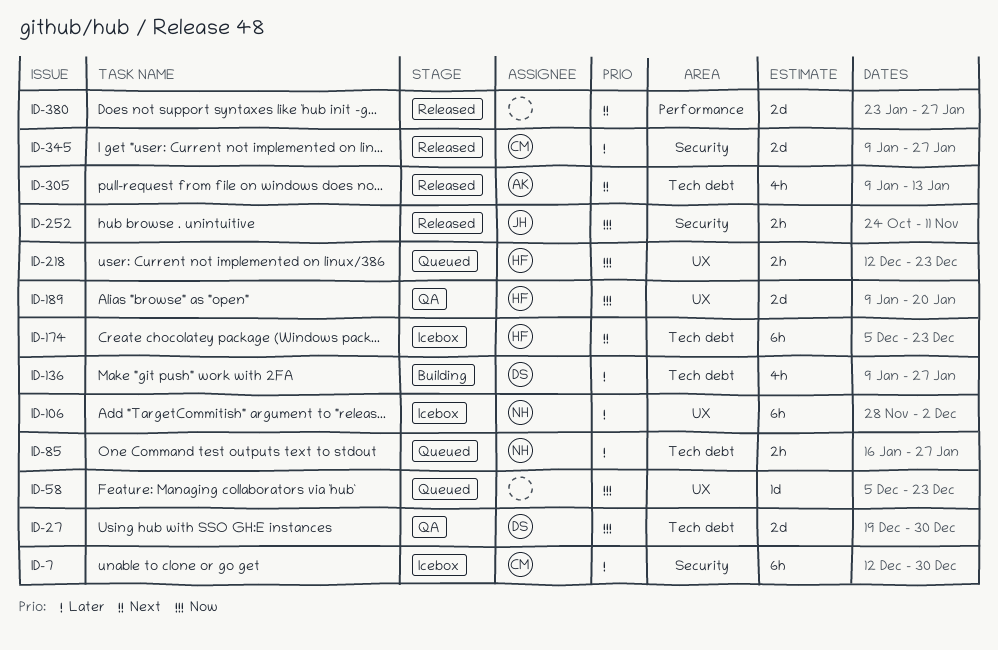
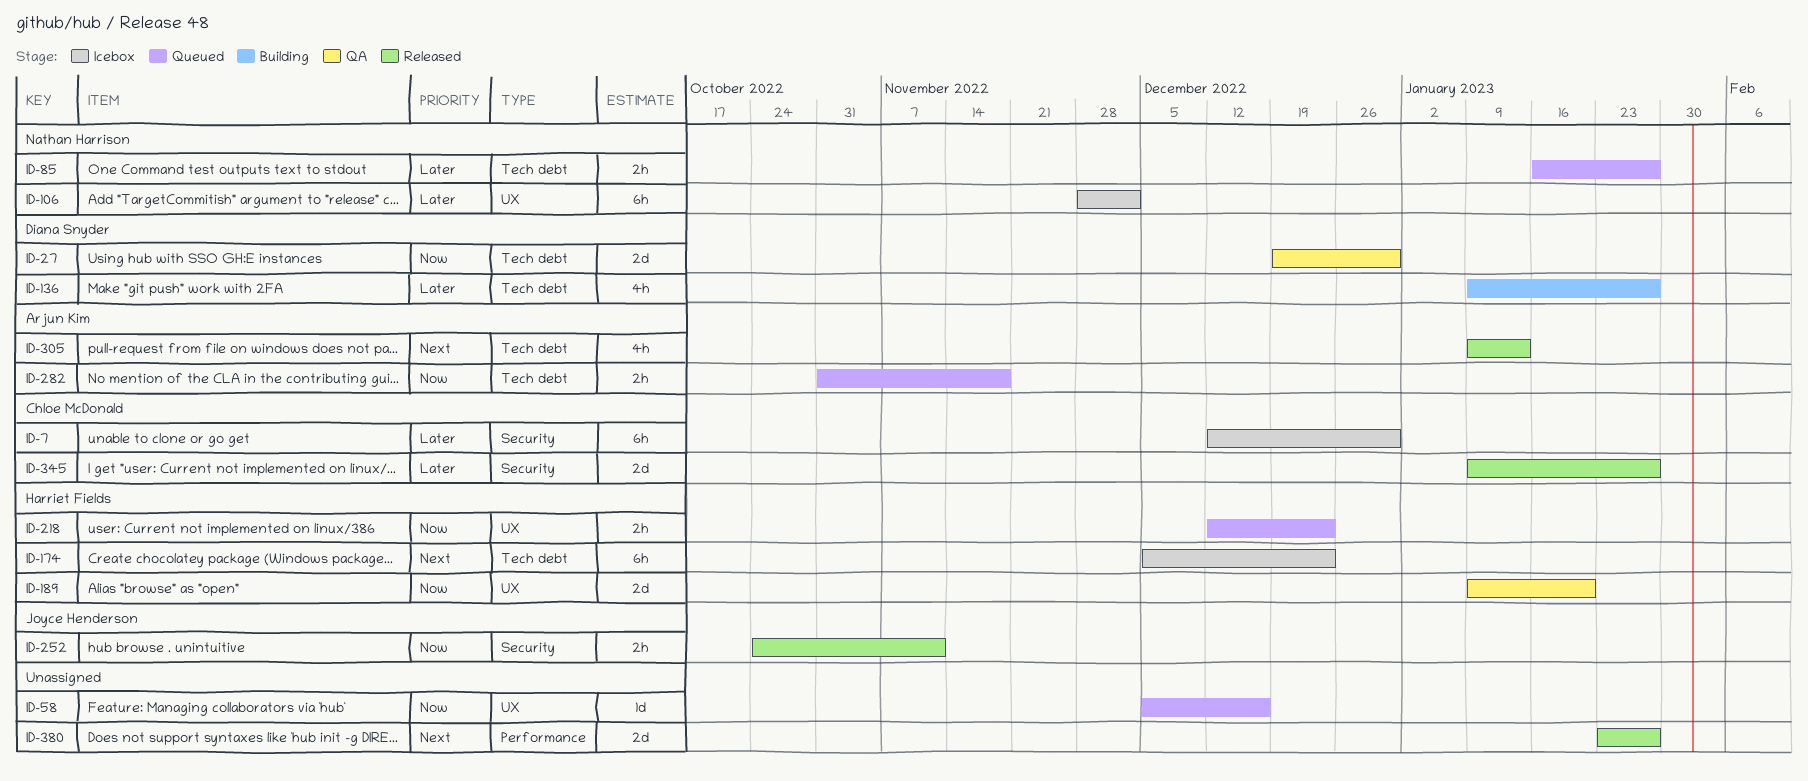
ID-58, due: Dec 23 -> Dec 16
ID-282: none -> present

